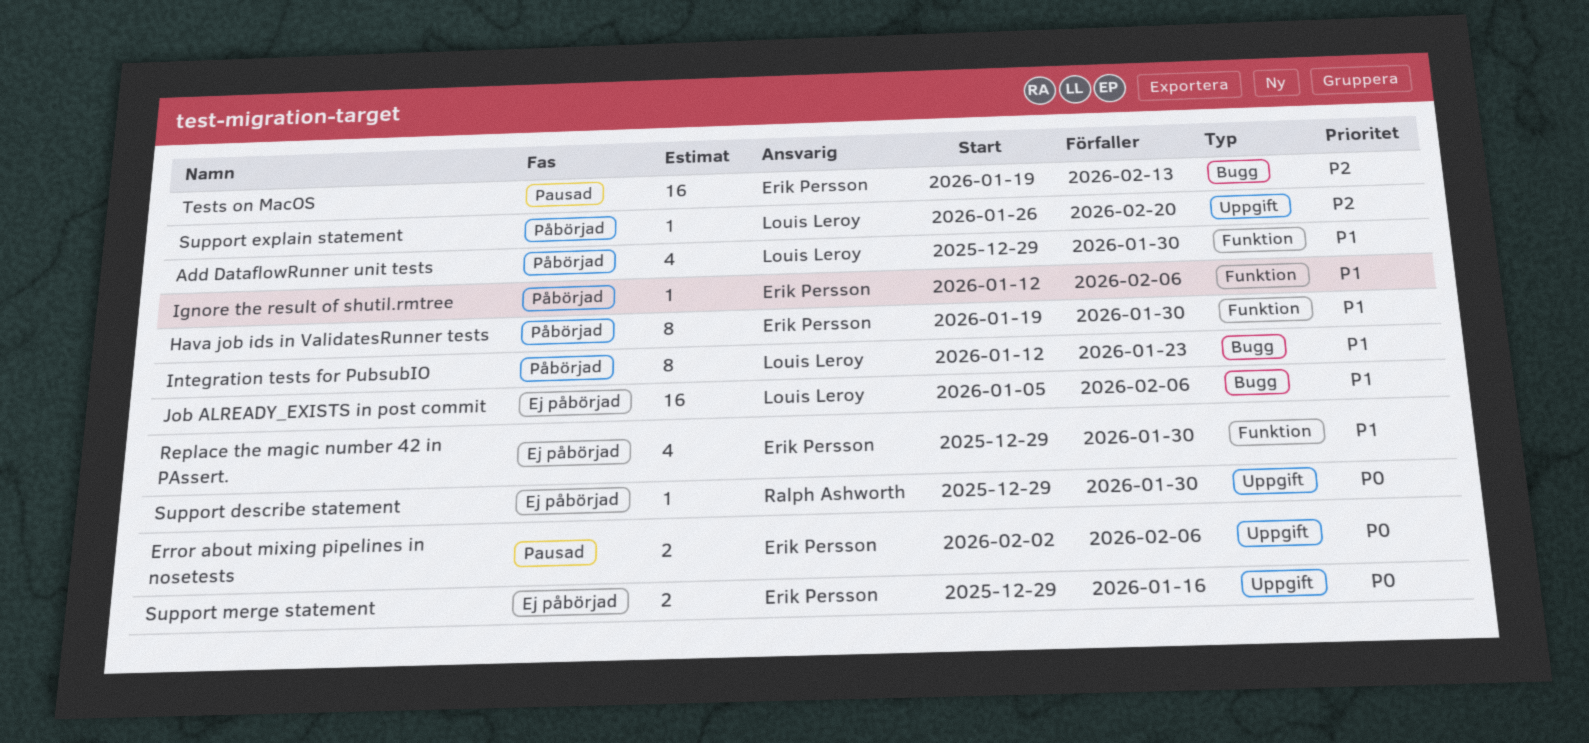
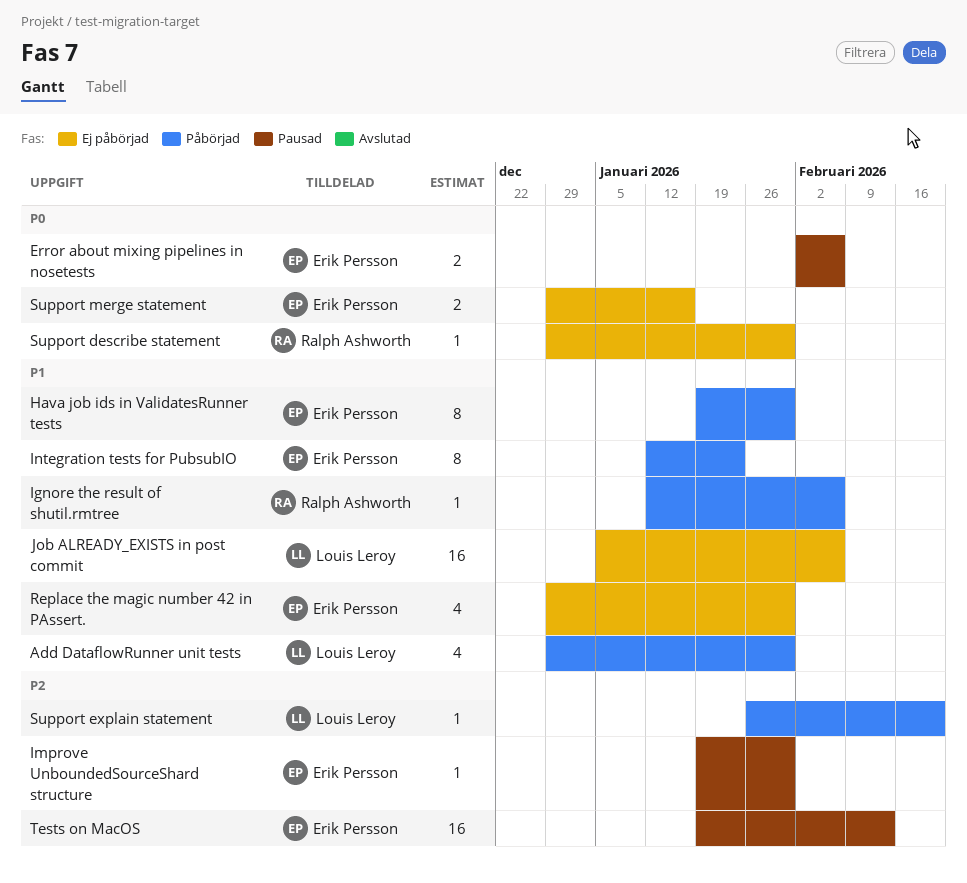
Ignore the result of shutil.rmtree, owner: Erik Persson -> Ralph Ashworth
Improve UnboundedSourceShard structure: none -> present
Integration tests for PubsubIO, owner: Louis Leroy -> Erik Persson

